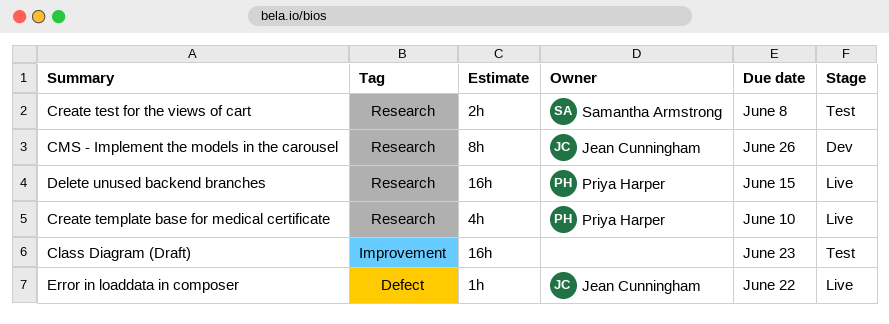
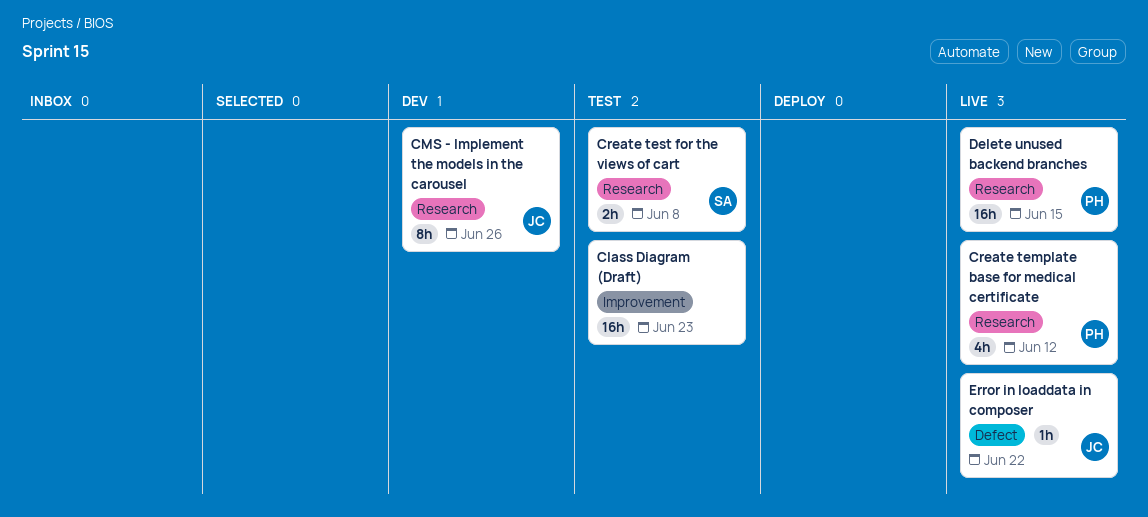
Create template base for medical certificate, due: Jun 10 -> Jun 12

